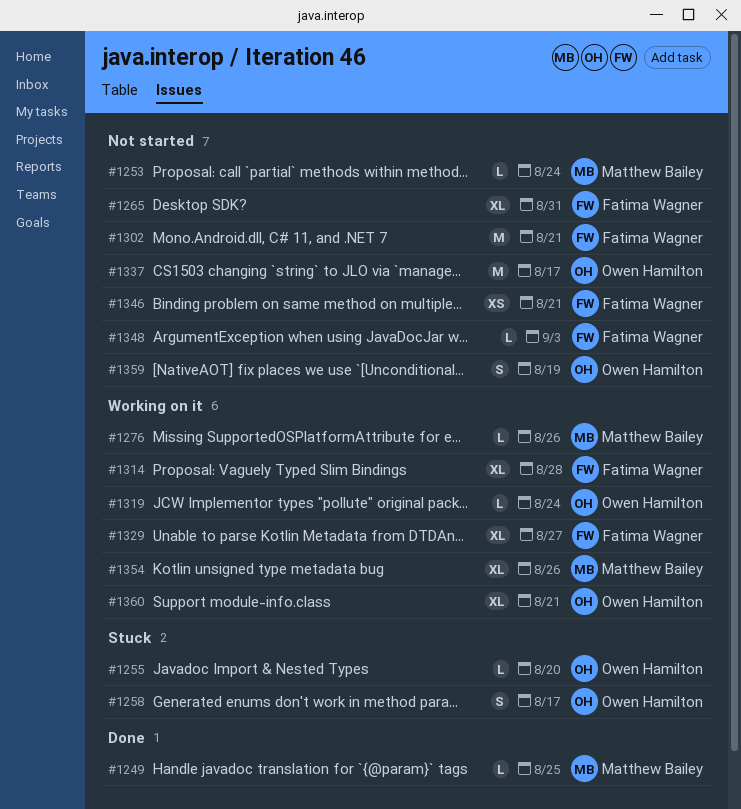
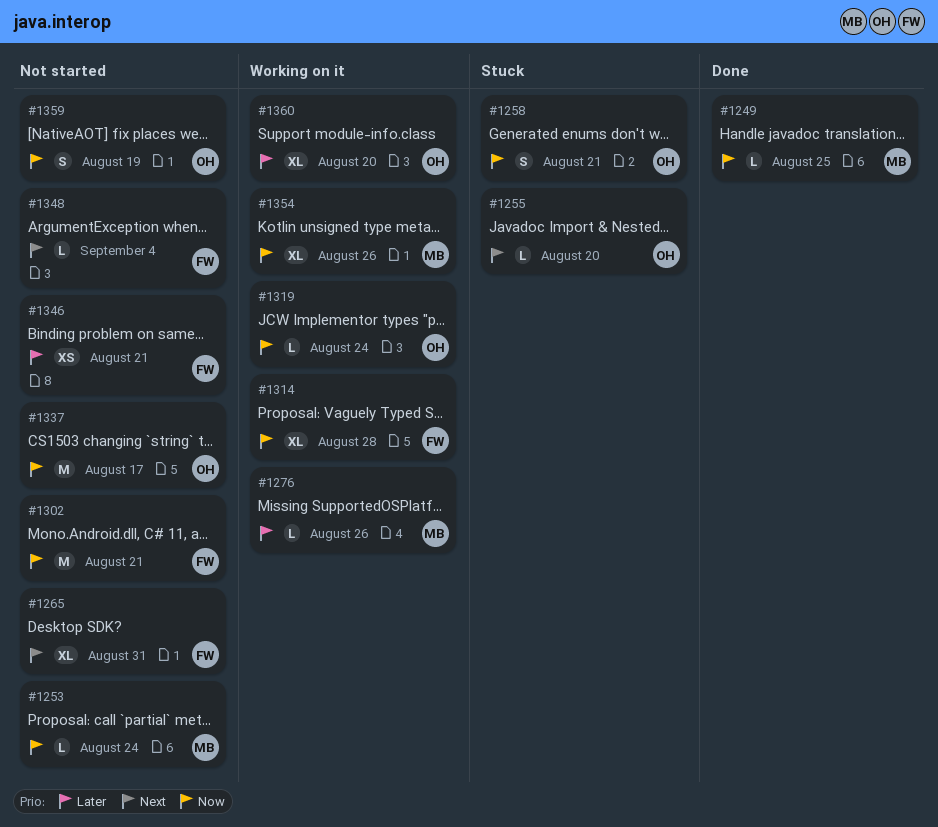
#1258, due: Aug 17 -> Aug 21
#1329: present -> none
#1348, due: Sep 3 -> Sep 4
#1360, due: Aug 21 -> Aug 20

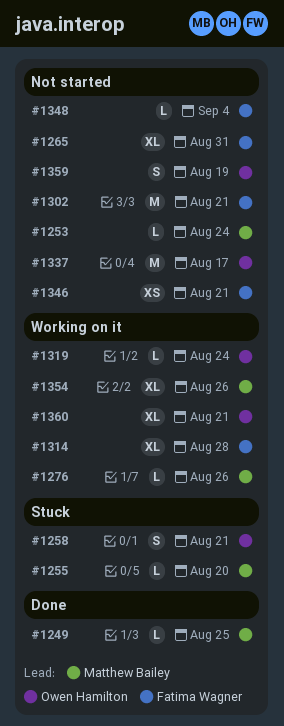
#1255, owner: Owen Hamilton -> Matthew Bailey
#1360, due: Aug 20 -> Aug 21

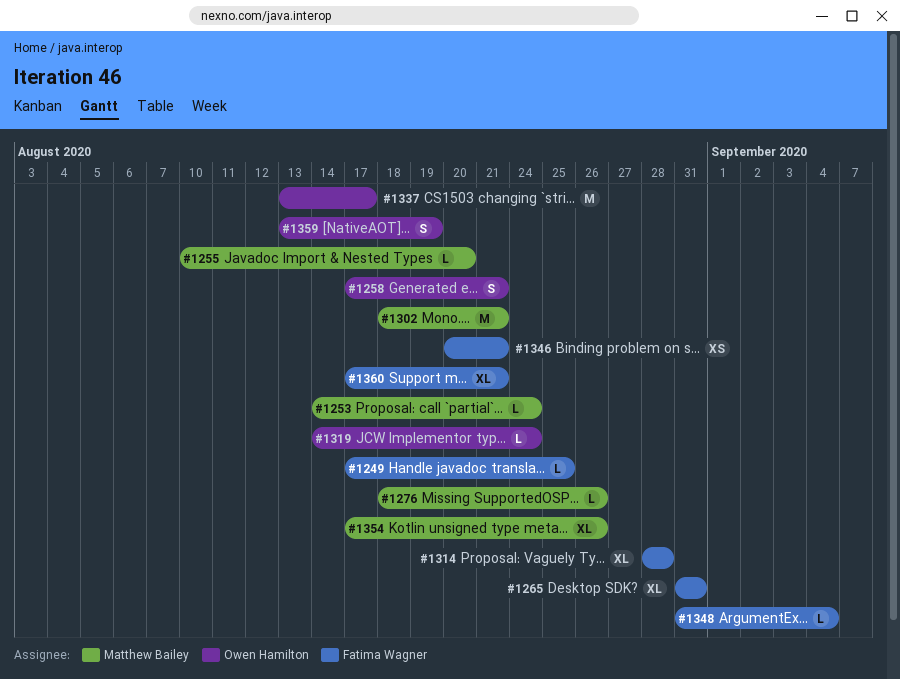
#1249, owner: Matthew Bailey -> Fatima Wagner
#1302, owner: Fatima Wagner -> Matthew Bailey
#1360, owner: Owen Hamilton -> Fatima Wagner

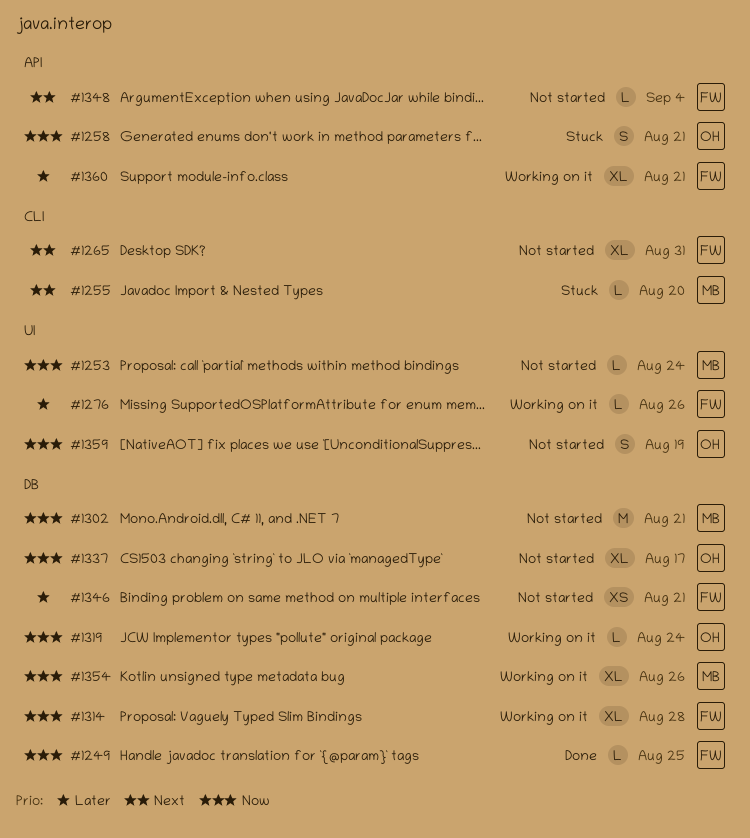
#1276, owner: Matthew Bailey -> Fatima Wagner
#1337, estimate: M -> XL

